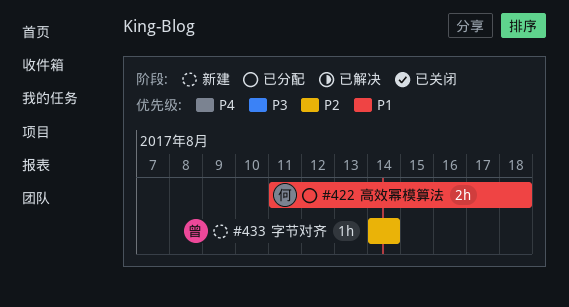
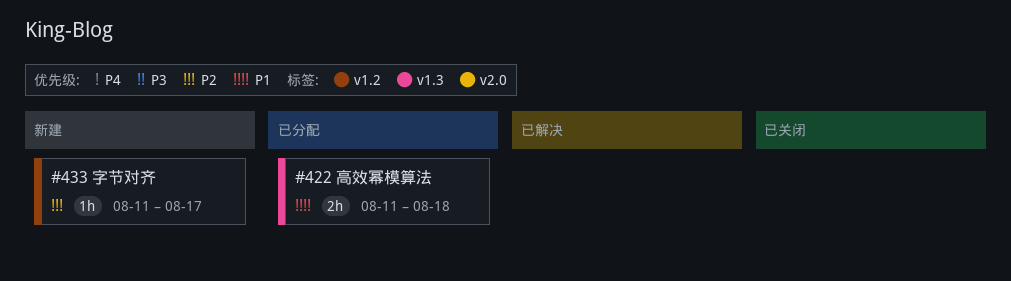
#433, start: Aug 14 -> Aug 11
#433, due: Aug 14 -> Aug 17

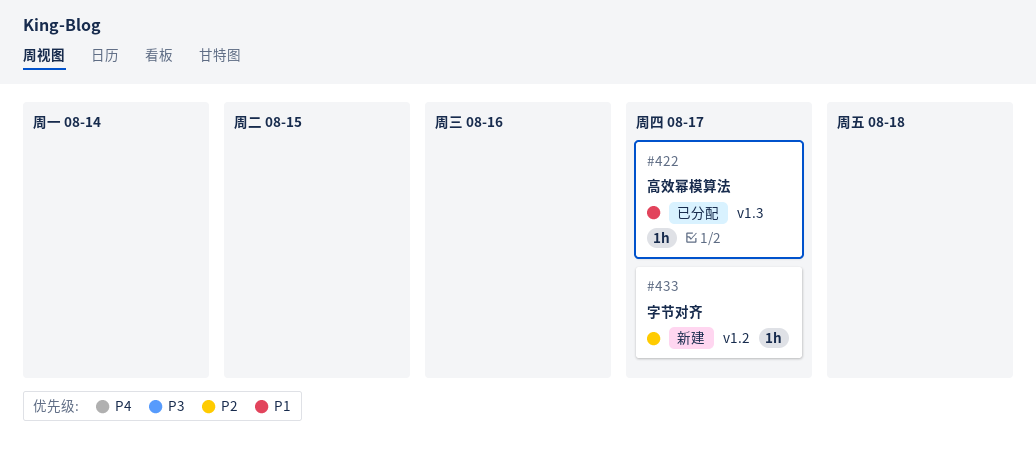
#422, estimate: 2h -> 1h
#422, due: Aug 18 -> Aug 17

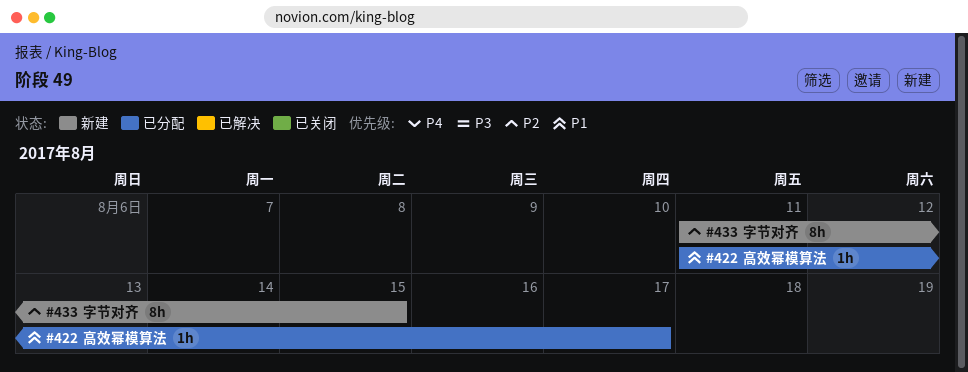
#433, estimate: 1h -> 8h
#433, due: Aug 17 -> Aug 15

